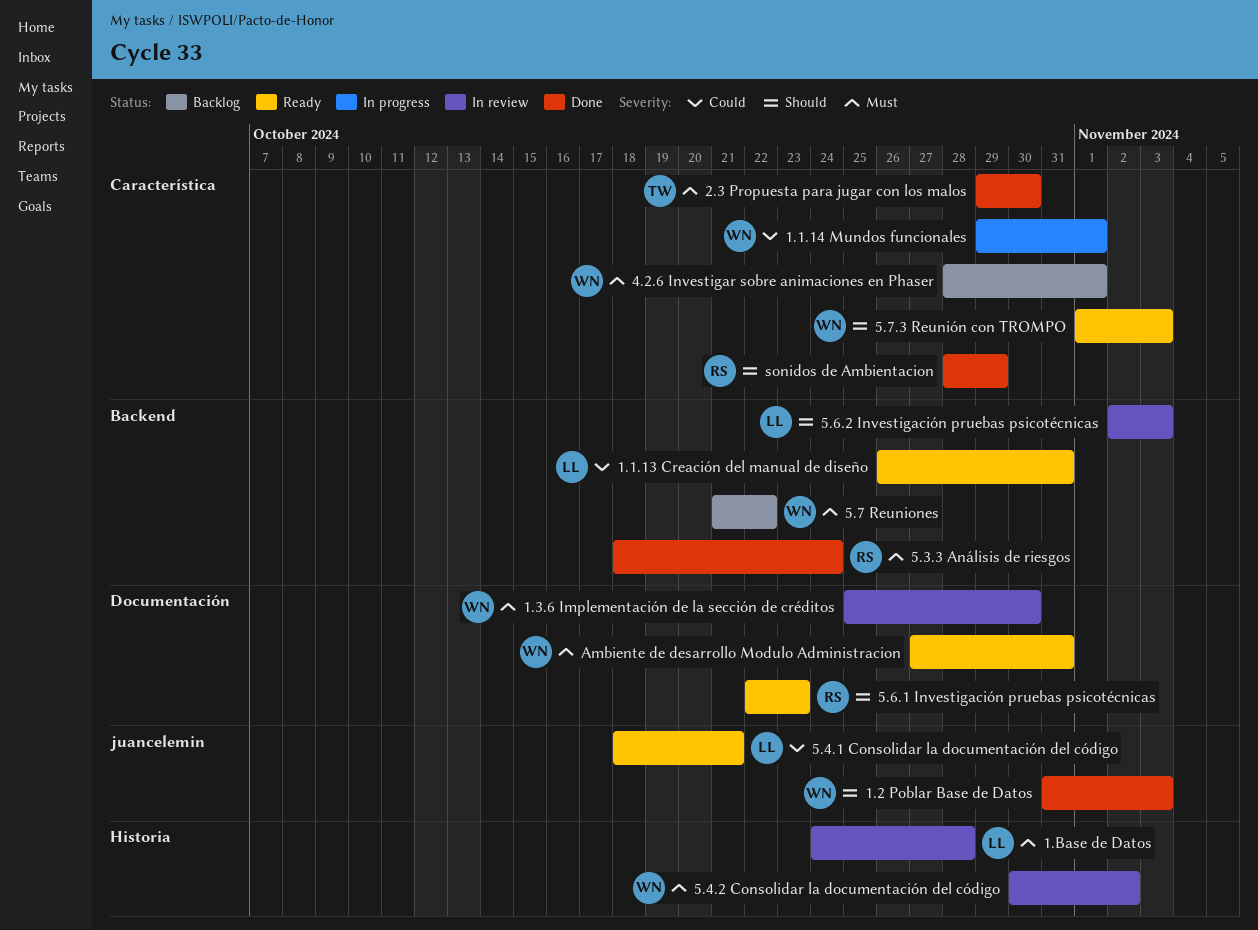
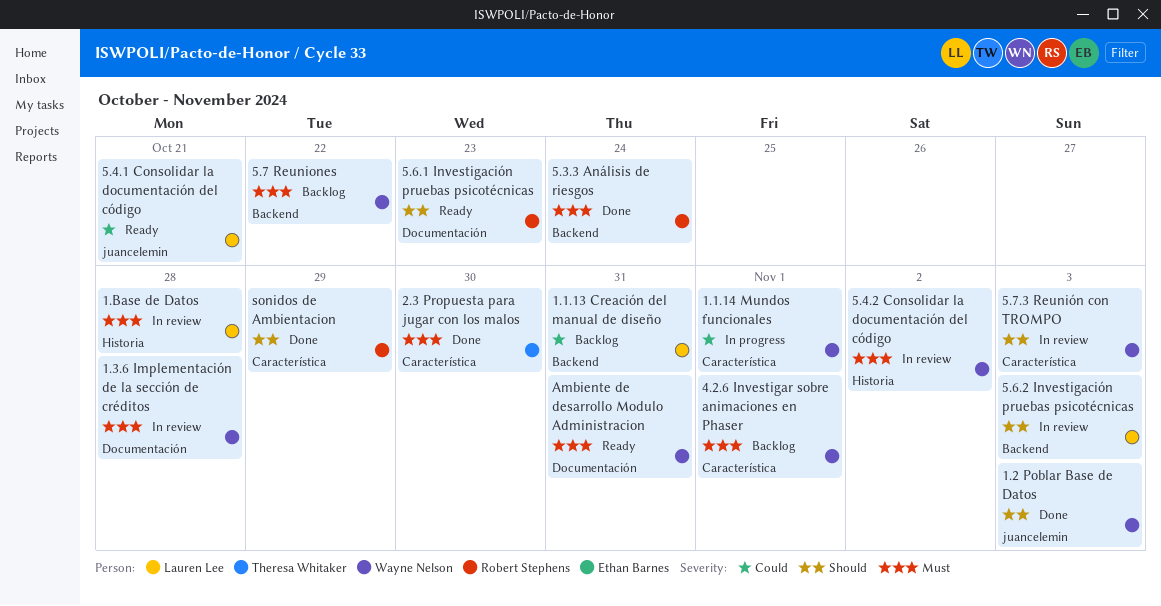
1.1.13 Creación del manual de diseño, status: Ready -> Backlog
1.3.6 Implementación de la sección de créditos, due: Oct 30 -> Oct 28
5.7.3 Reunión con TROMPO, status: Ready -> In review

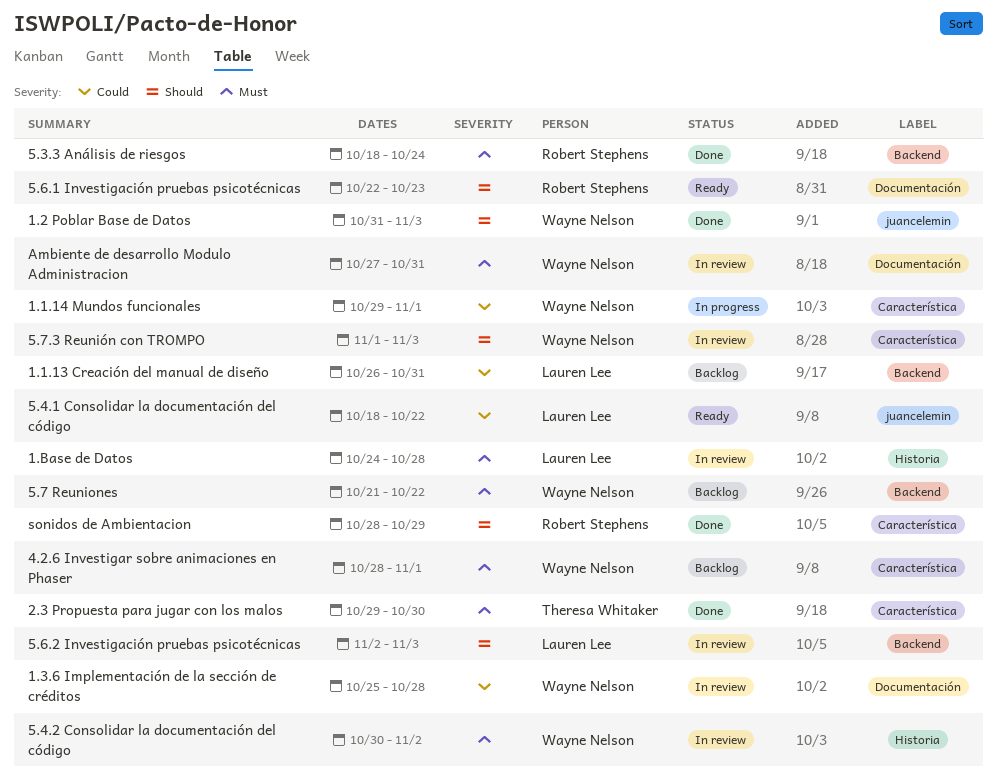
1.3.6 Implementación de la sección de créditos, priority: Must -> Could
5.4.1 Consolidar la documentación del código, due: Oct 21 -> Oct 22
Ambiente de desarrollo Modulo Administracion, status: Ready -> In review

